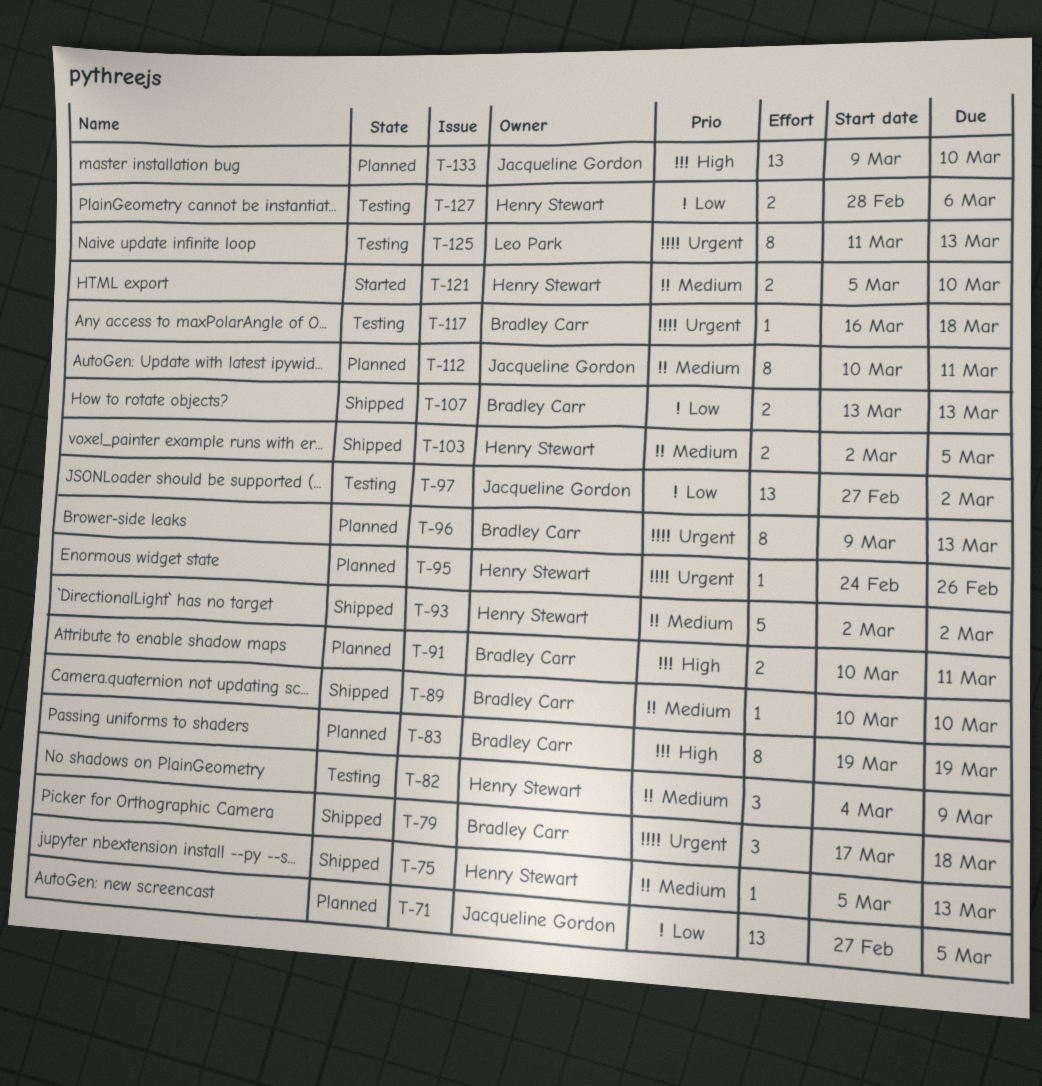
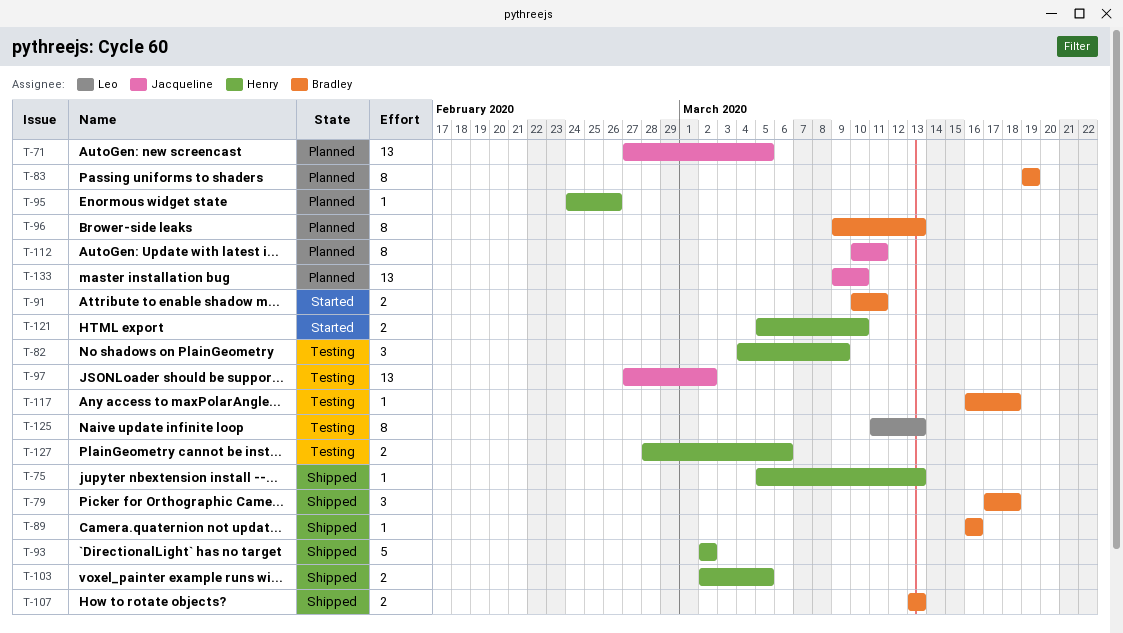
T-89, start: Mar 10 -> Mar 16
T-89, due: Mar 10 -> Mar 16
T-91, status: Planned -> Started

